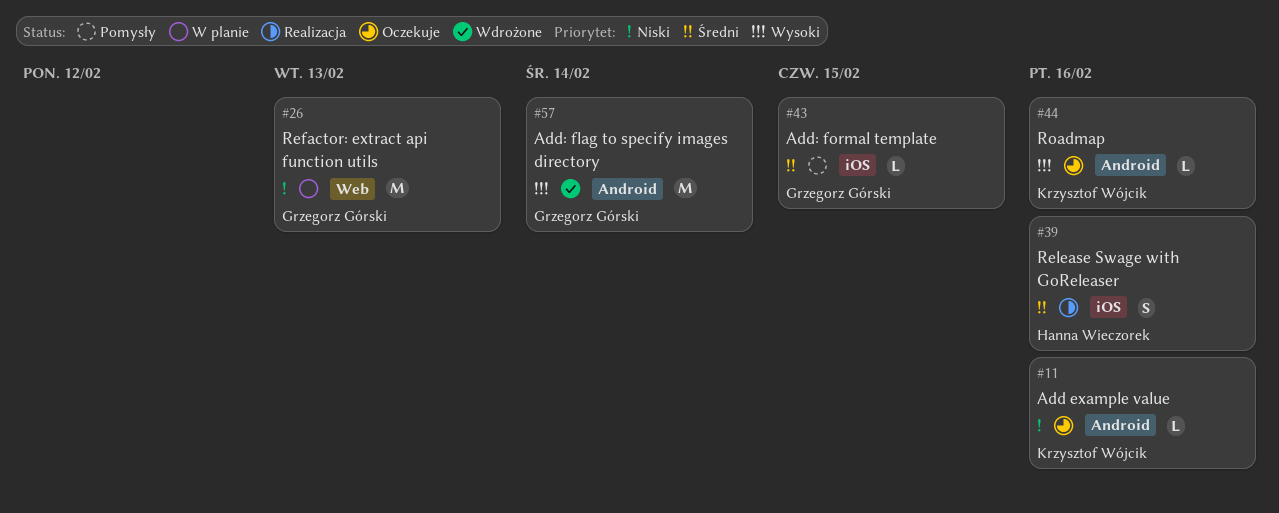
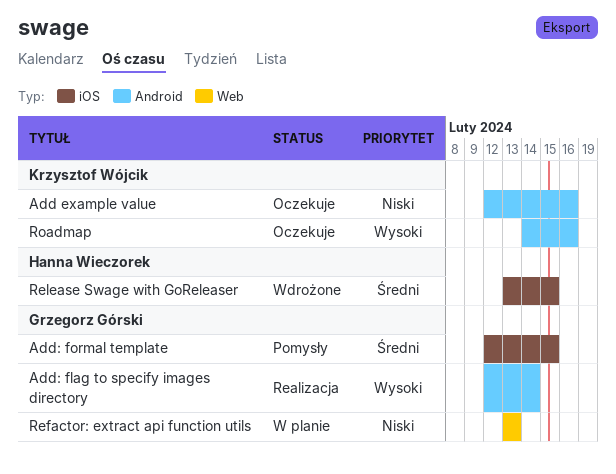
Add: flag to specify images directory, status: Wdrożone -> Realizacja
Release Swage with GoReleaser, status: Realizacja -> Wdrożone
Release Swage with GoReleaser, due: Feb 16 -> Feb 15

